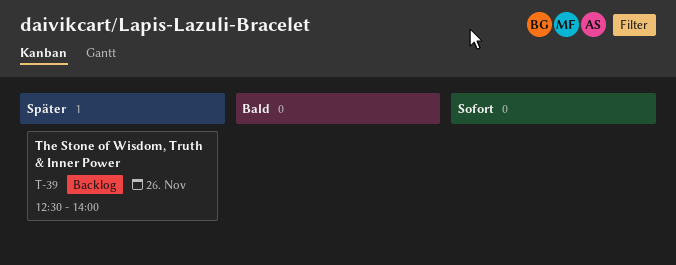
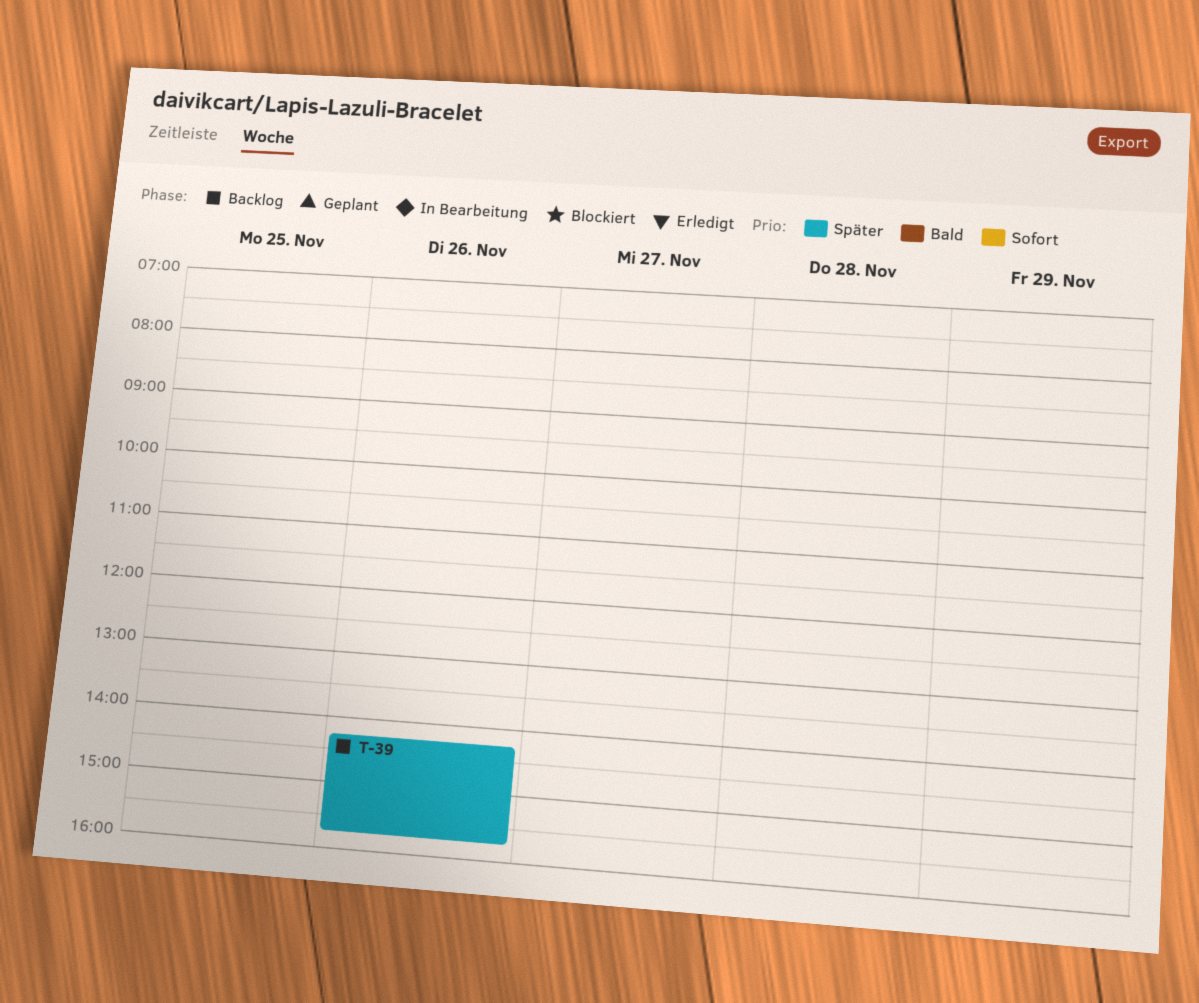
T-39, begins: 12:30 -> 14:15
T-39, ends: 14:00 -> 15:45

